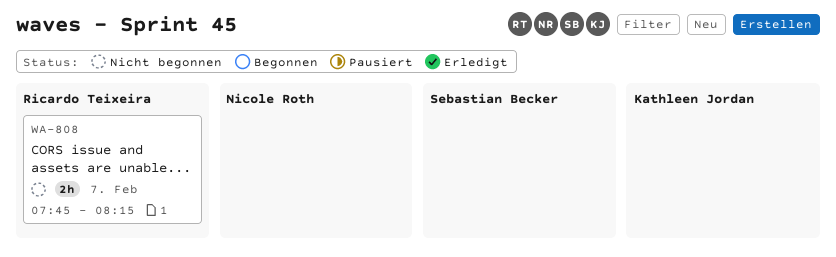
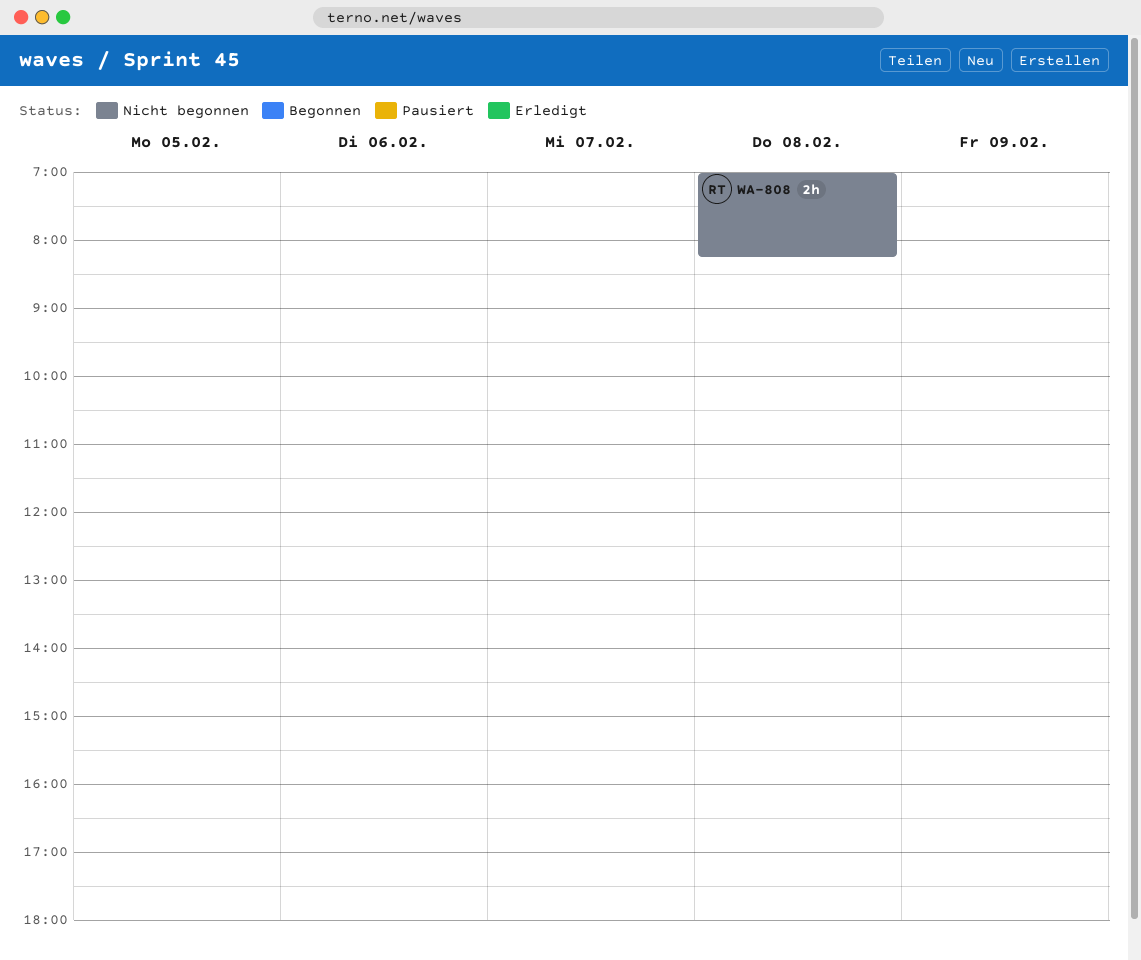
WA-808, day: Feb 7 -> Feb 8
WA-808, begins: 07:45 -> 07:00

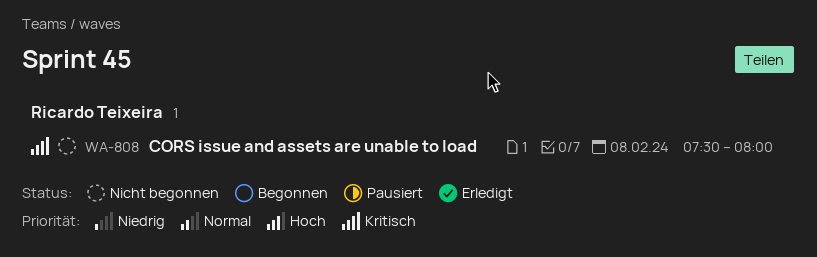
WA-808, begins: 07:00 -> 07:30
WA-808, ends: 08:15 -> 08:00

